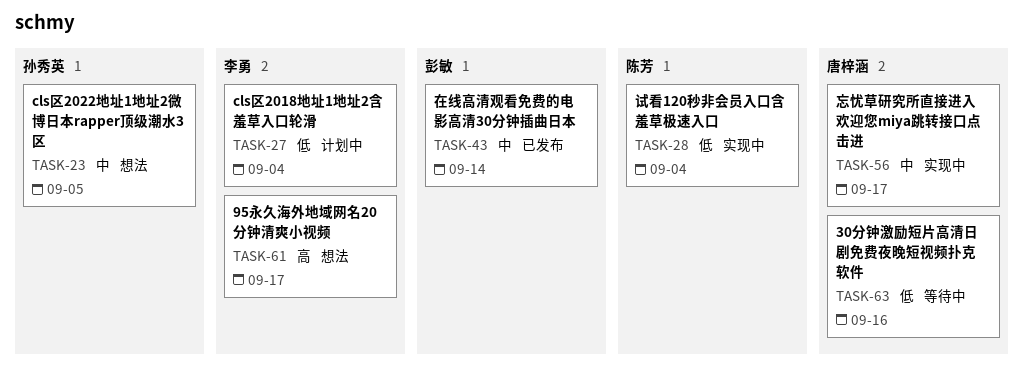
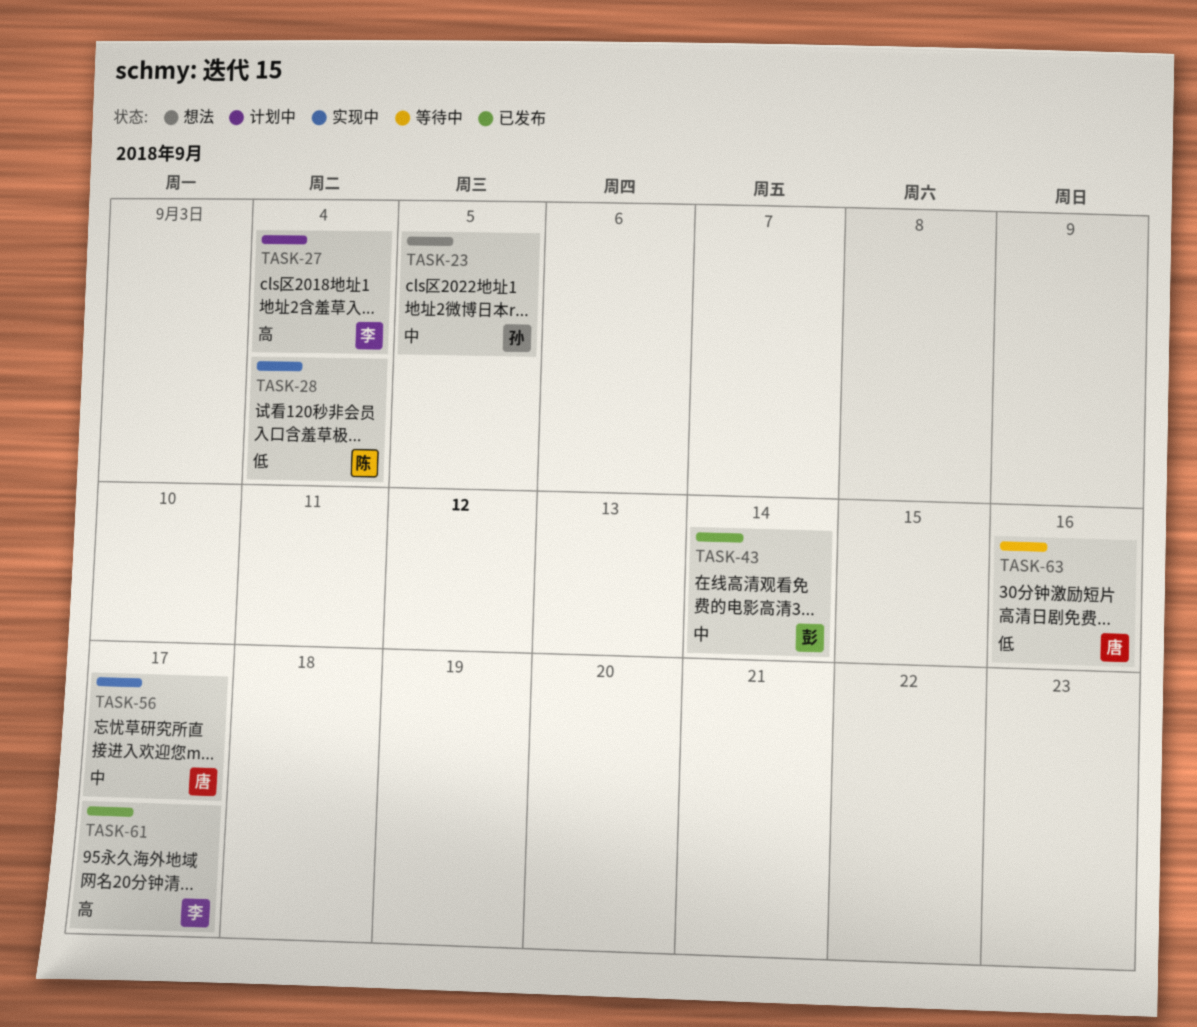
TASK-27, priority: 低 -> 高
TASK-61, status: 想法 -> 已发布

